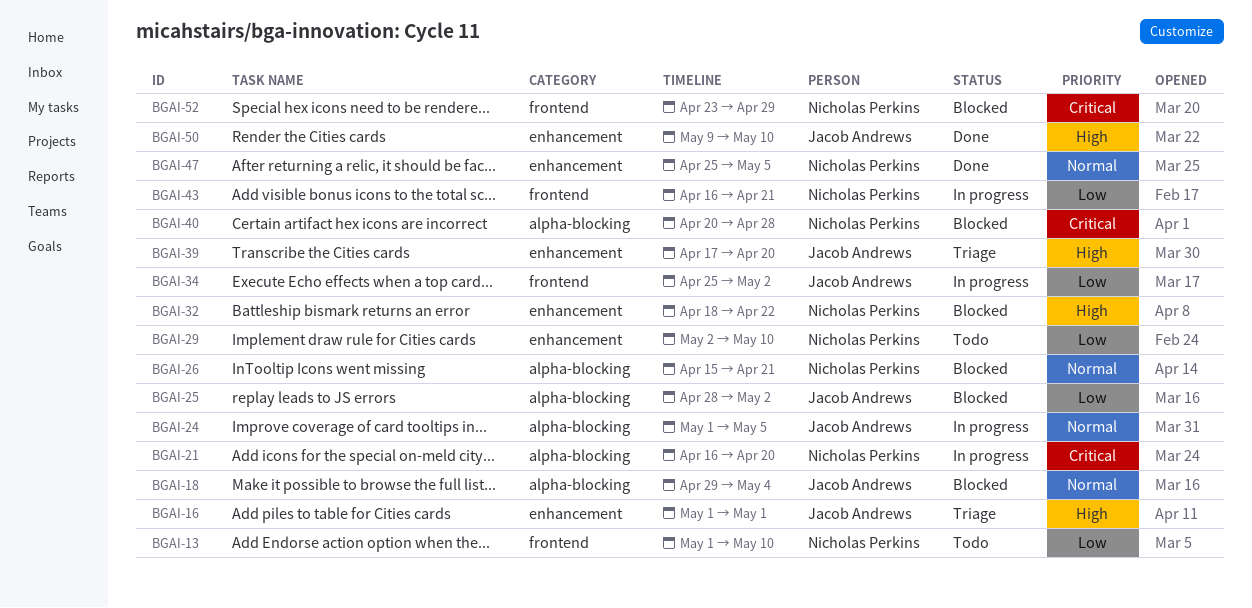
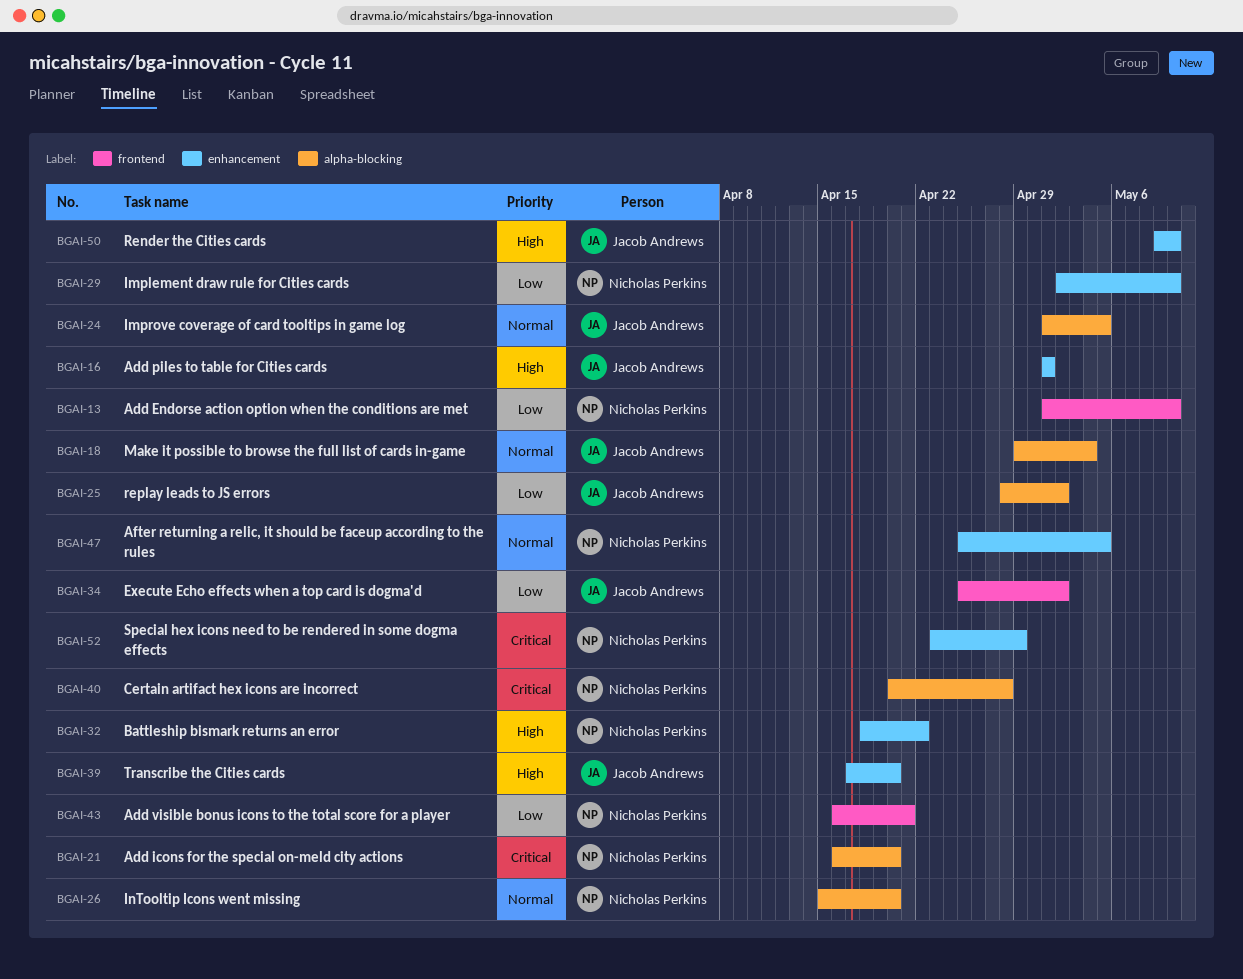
BGAI-26, due: Apr 21 -> Apr 20
BGAI-52, label: frontend -> enhancement

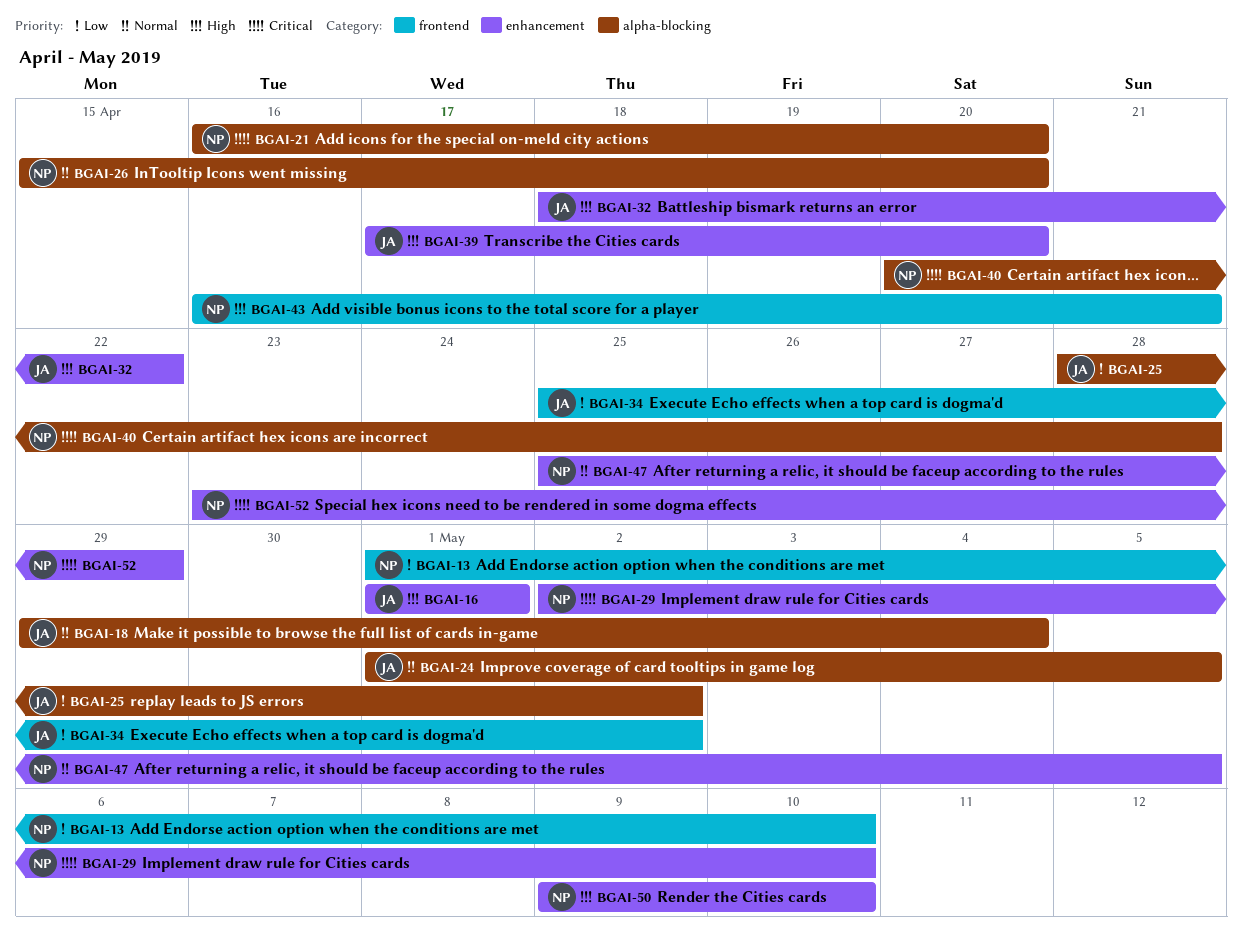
BGAI-29, priority: Low -> Critical
BGAI-32, owner: Nicholas Perkins -> Jacob Andrews
BGAI-43, priority: Low -> High
BGAI-50, owner: Jacob Andrews -> Nicholas Perkins

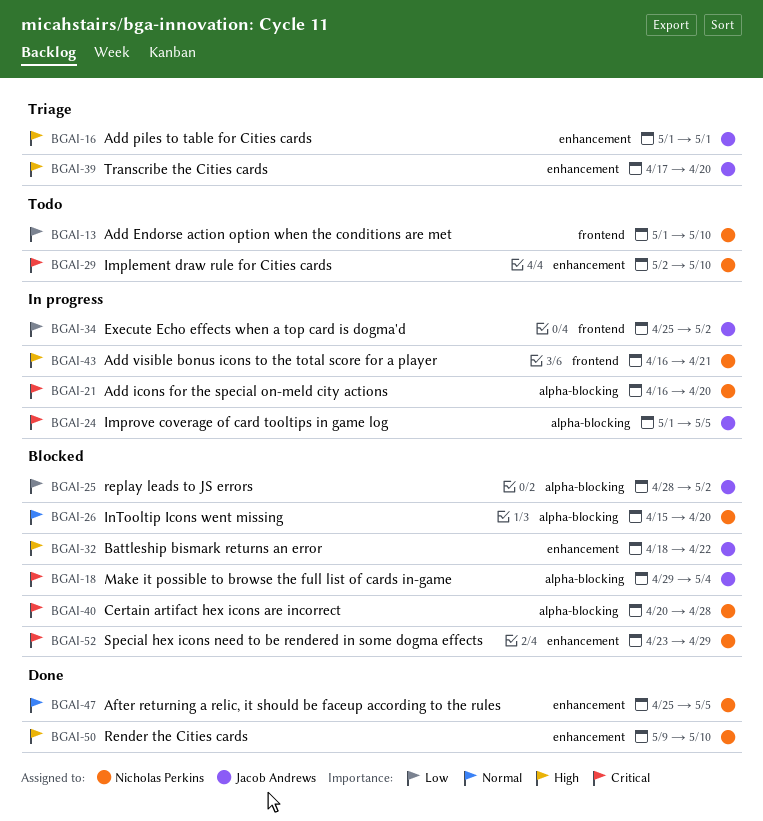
BGAI-18, priority: Normal -> Critical
BGAI-24, priority: Normal -> Critical

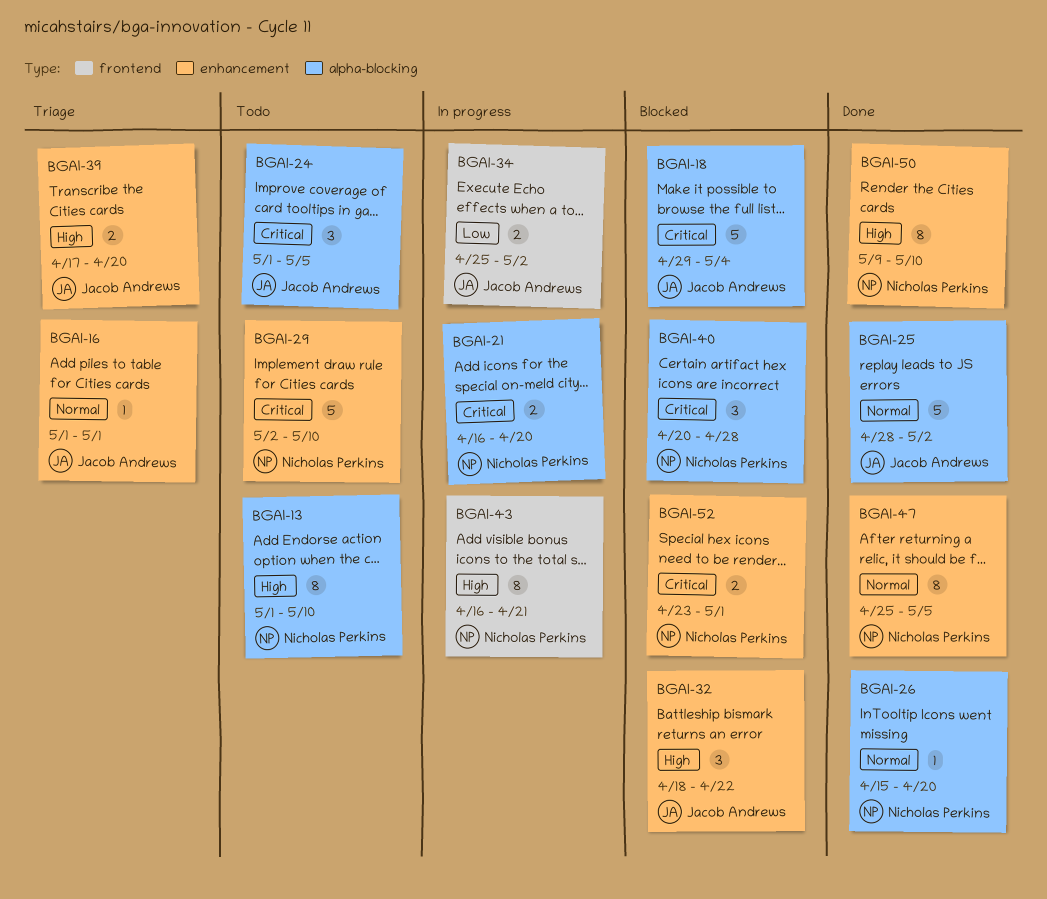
BGAI-13, priority: Low -> High
BGAI-13, label: frontend -> alpha-blocking
BGAI-16, priority: High -> Normal
BGAI-24, status: In progress -> Todo
BGAI-25, status: Blocked -> Done
BGAI-25, priority: Low -> Normal
BGAI-26, status: Blocked -> Done
BGAI-52, due: Apr 29 -> May 1

